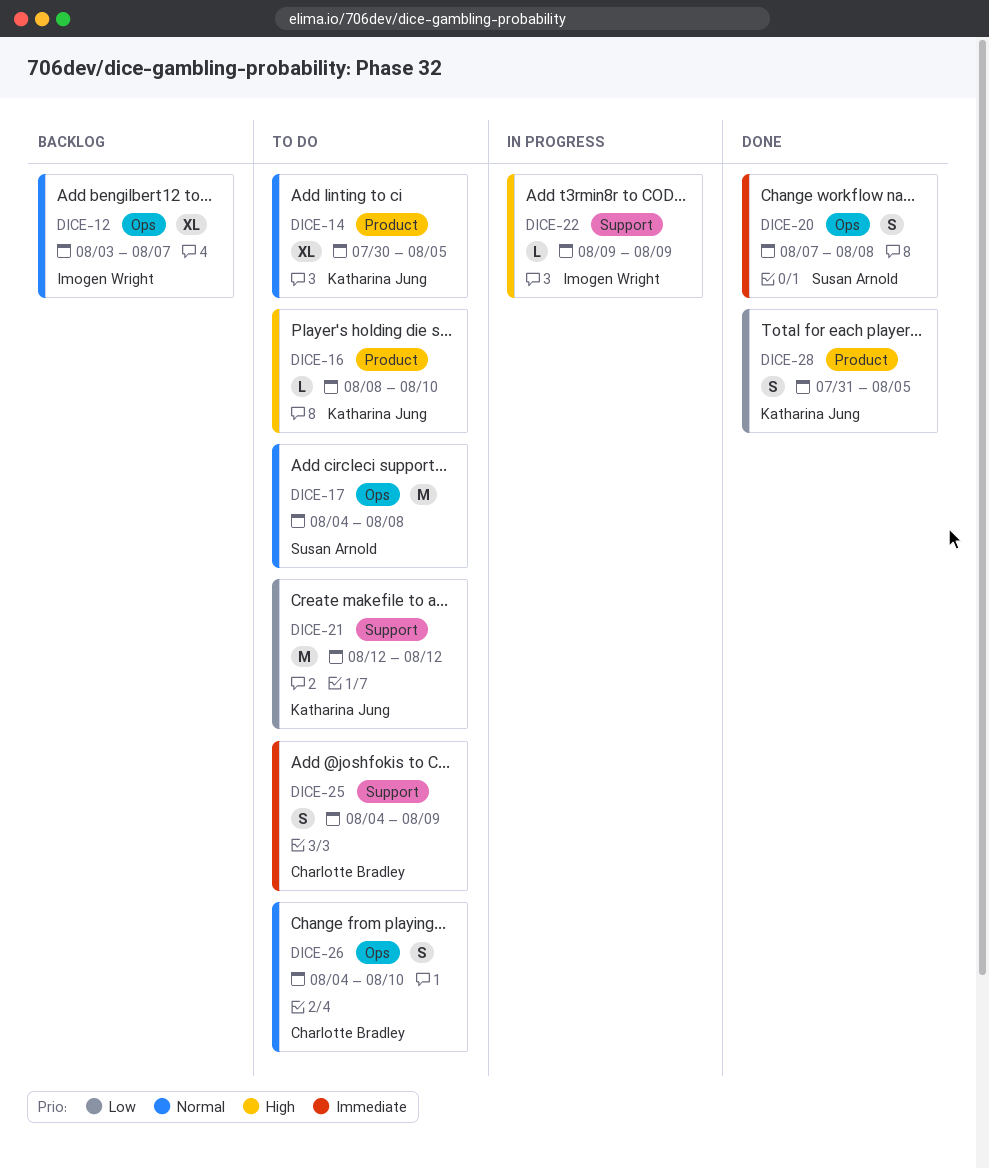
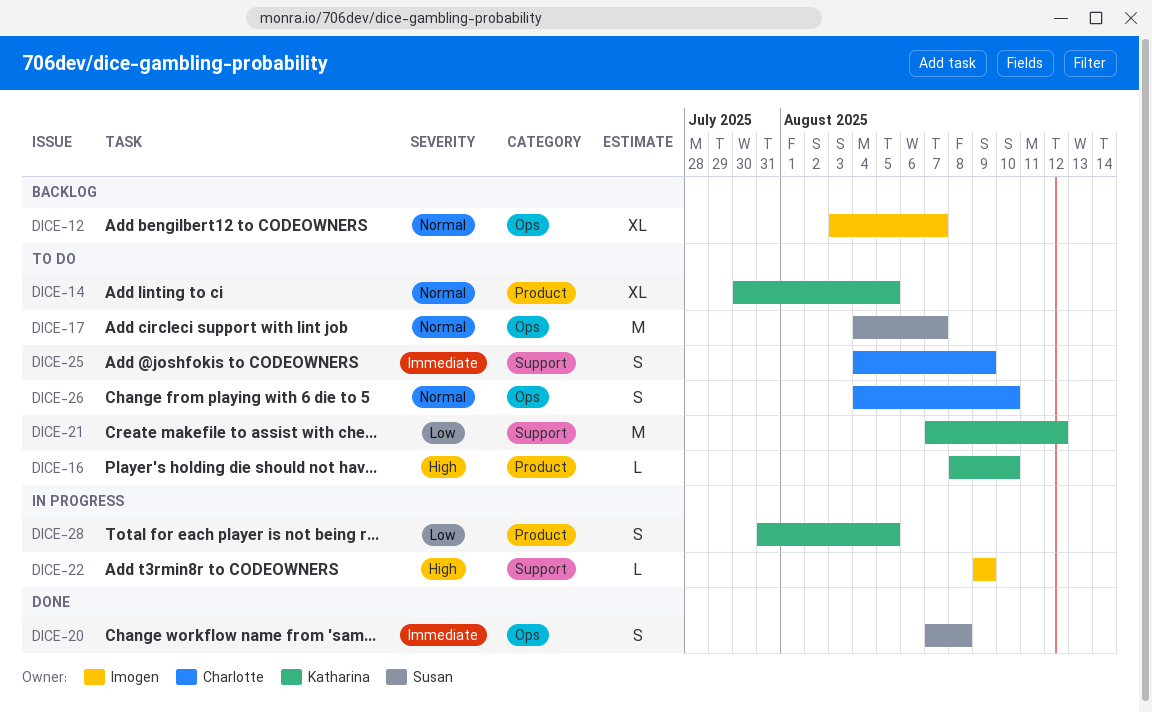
DICE-17, due: Aug 8 -> Aug 7
DICE-21, start: Aug 12 -> Aug 7
DICE-28, status: Done -> In progress

